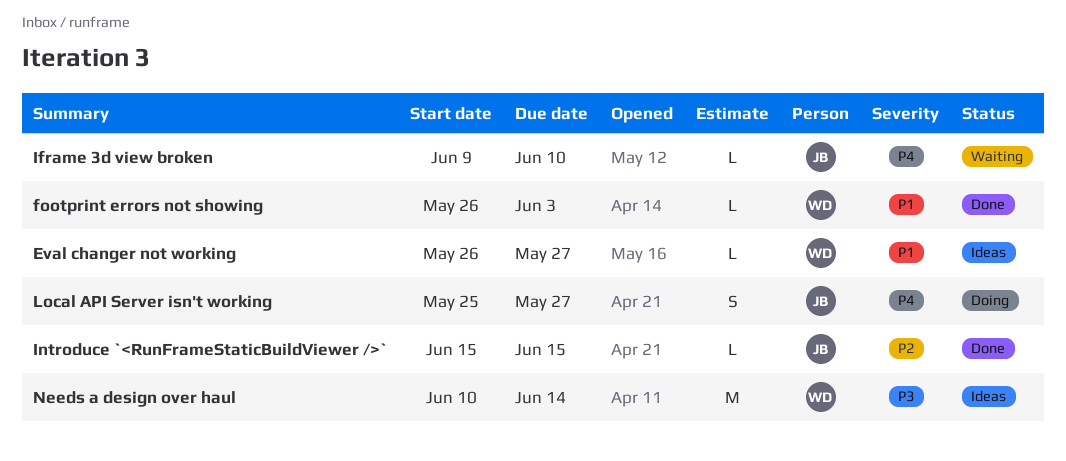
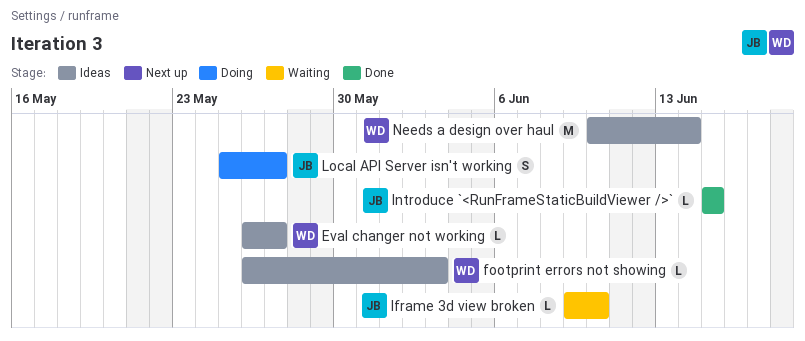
footprint errors not showing, status: Done -> Ideas

